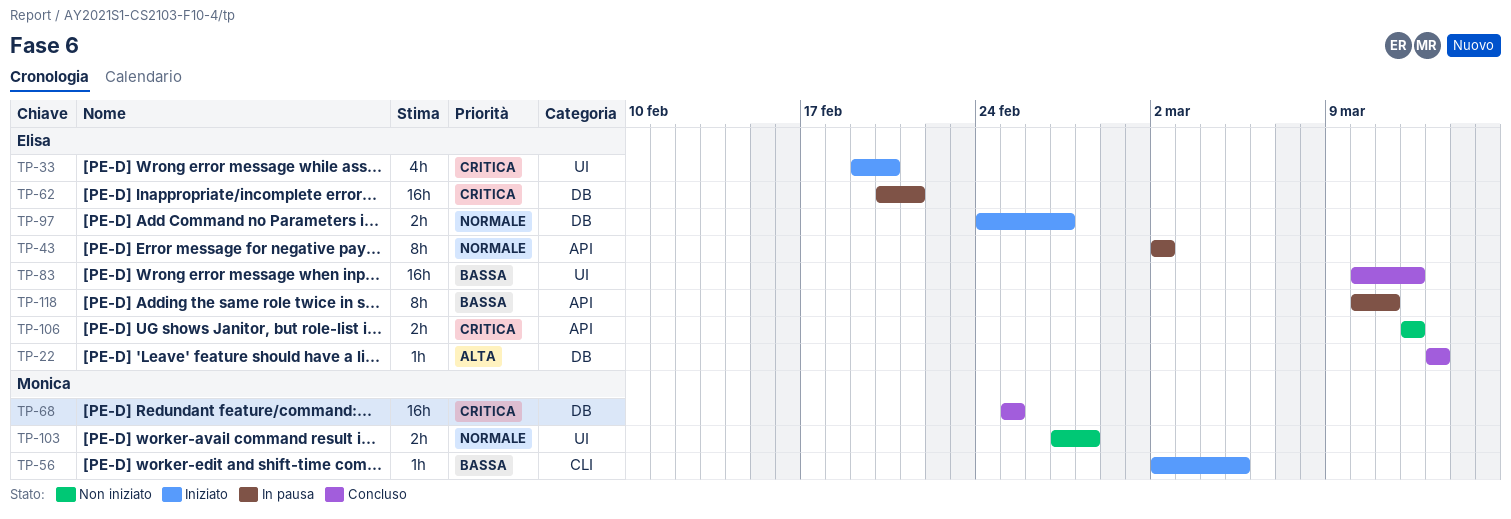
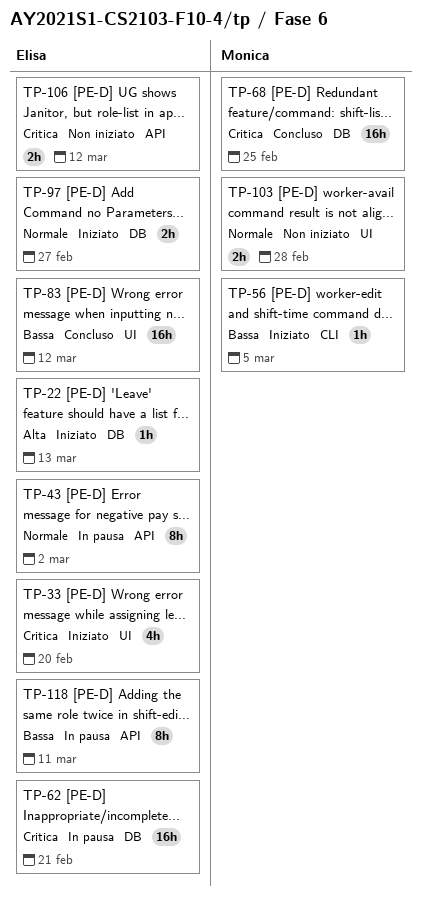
TP-22, status: Concluso -> Iniziato

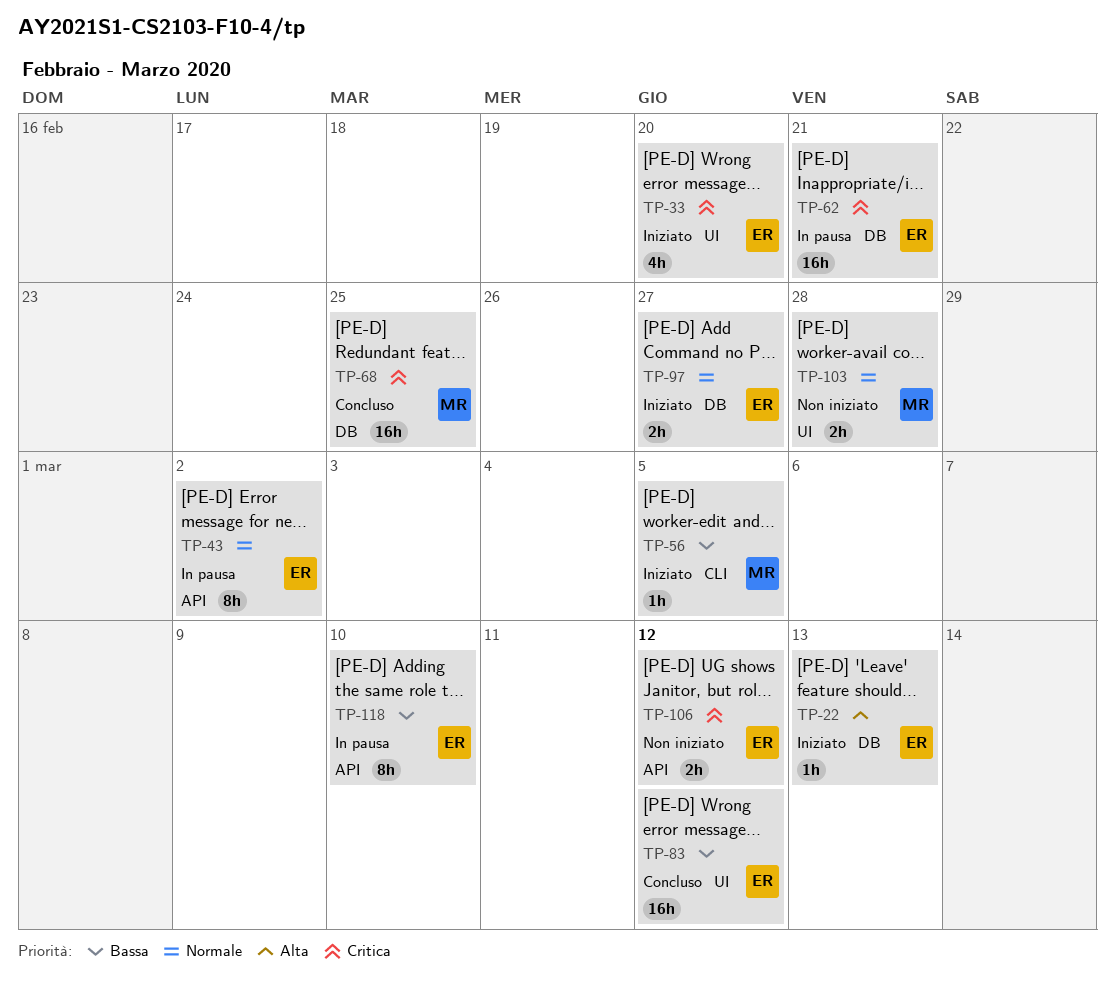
TP-118, due: Mar 11 -> Mar 10

